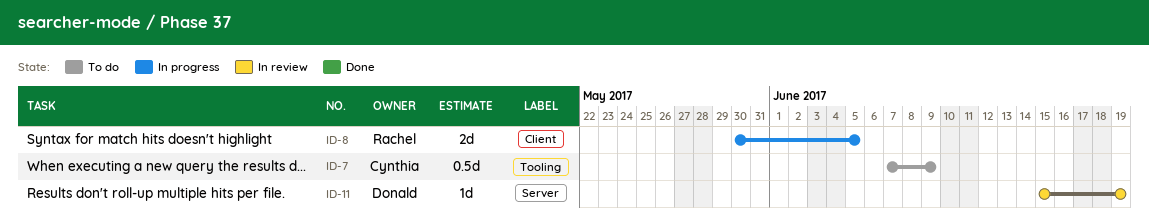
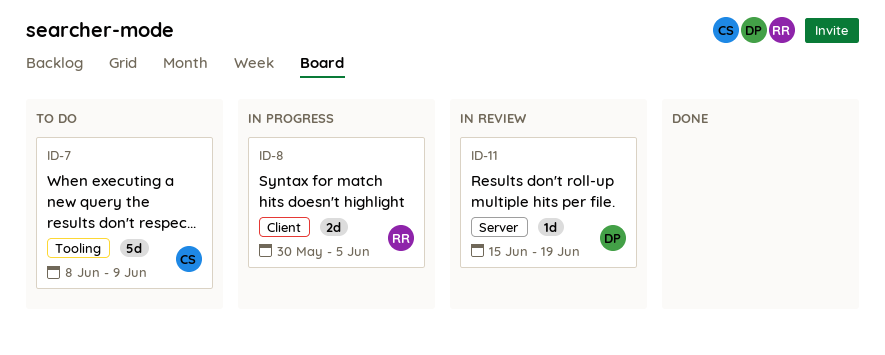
ID-7, estimate: 0.5d -> 5d
ID-7, start: Jun 7 -> Jun 8

